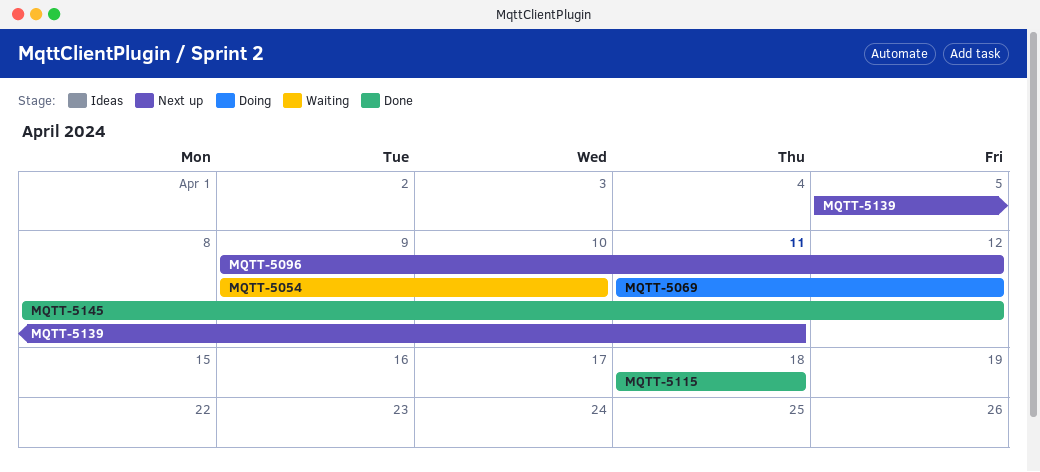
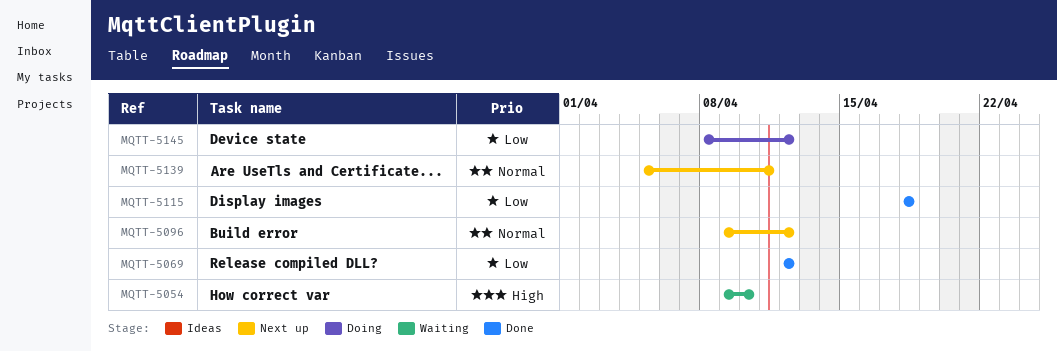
MQTT-5069, status: Doing -> Done
MQTT-5069, start: Apr 11 -> Apr 12
MQTT-5145, status: Done -> Doing

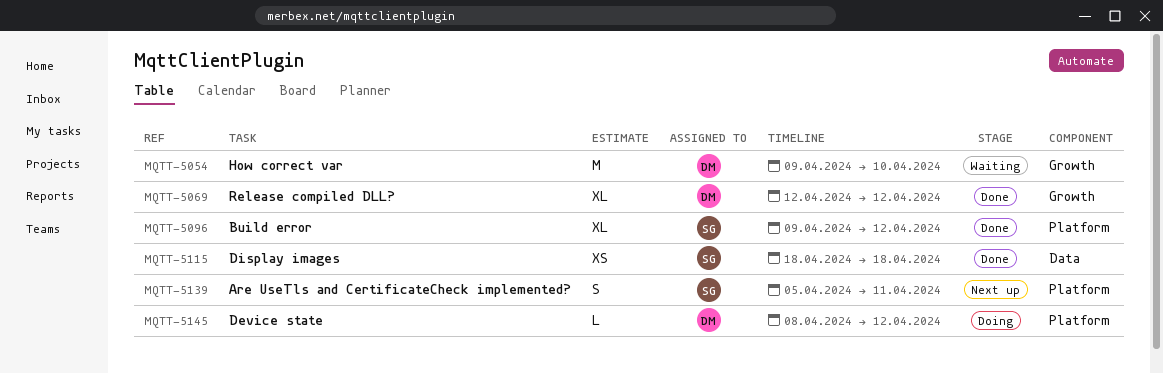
MQTT-5096, status: Next up -> Done

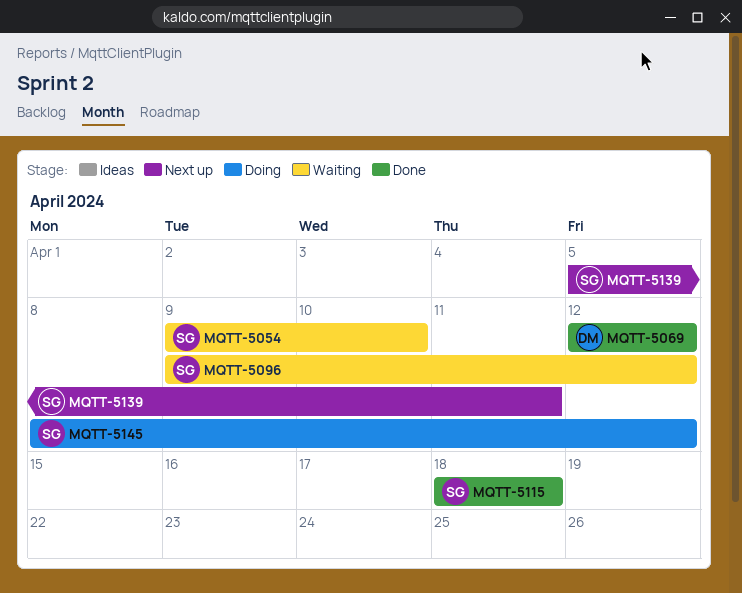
MQTT-5054, owner: DM -> SG
MQTT-5096, status: Done -> Waiting
MQTT-5145, owner: DM -> SG

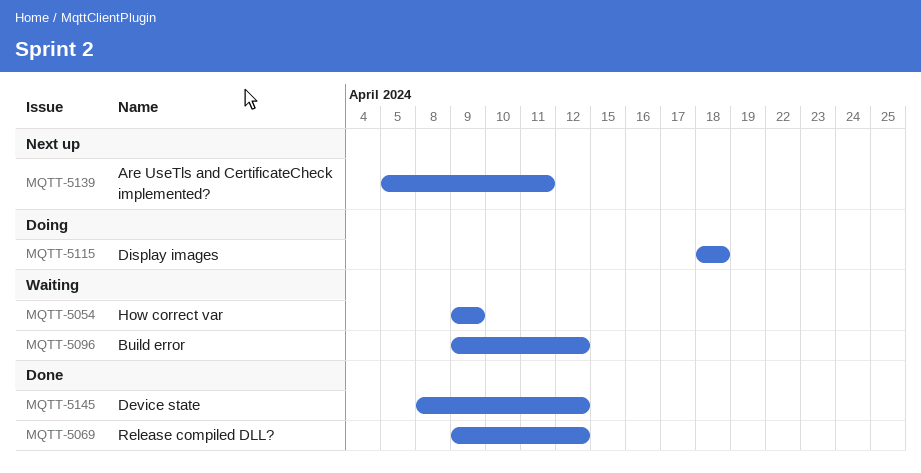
MQTT-5054, due: Apr 10 -> Apr 9
MQTT-5069, start: Apr 12 -> Apr 9
MQTT-5115, status: Done -> Doing
MQTT-5145, status: Doing -> Done

